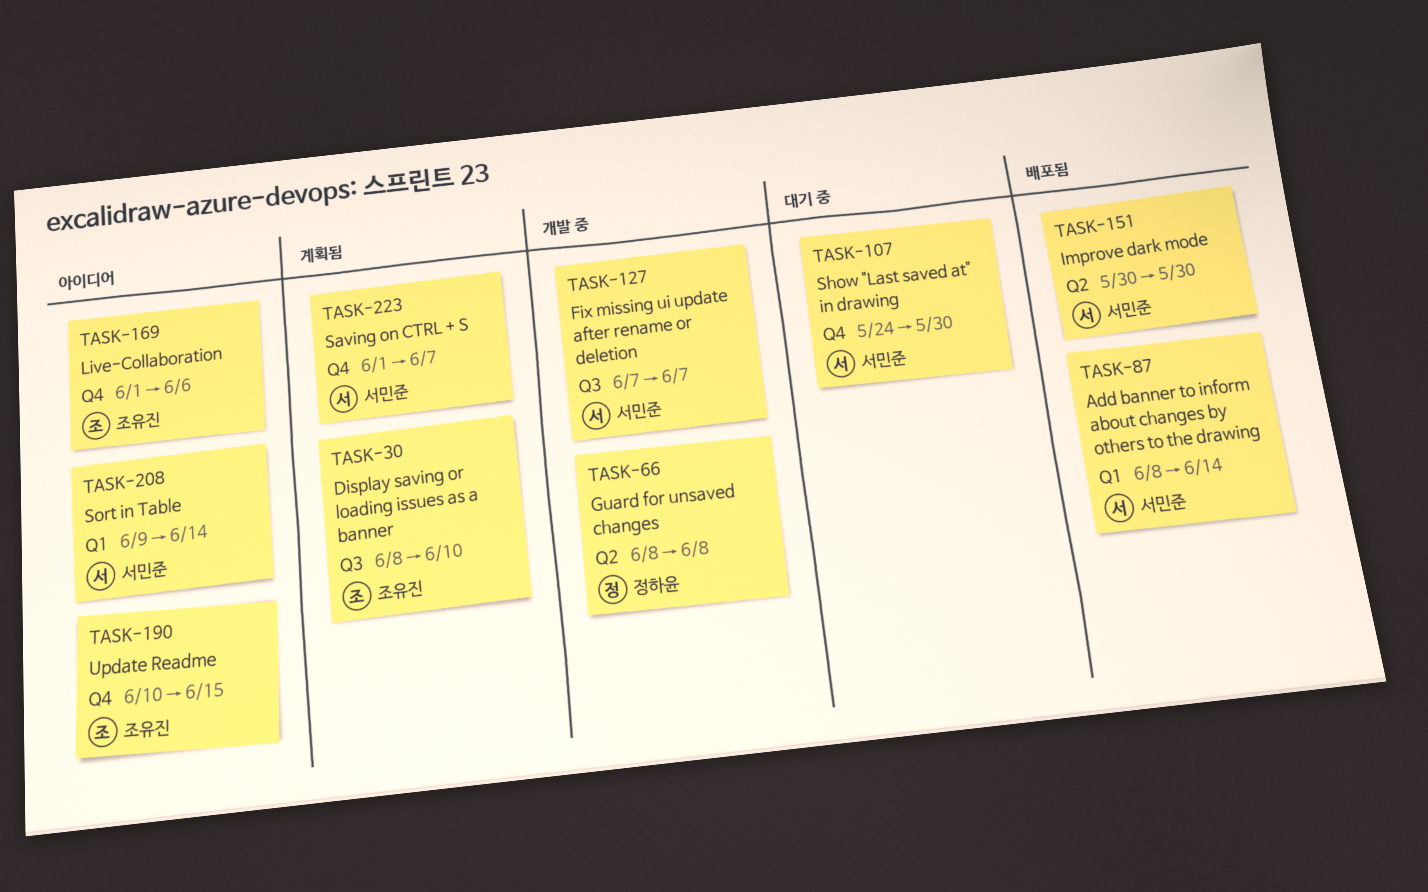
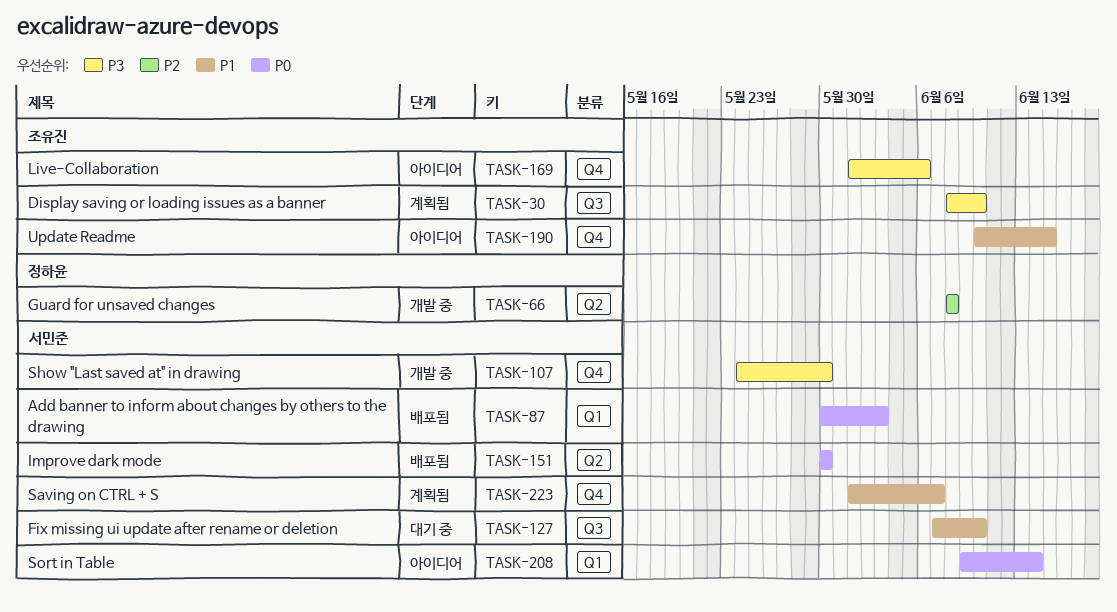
TASK-87, start: Jun 8 -> May 30
TASK-87, due: Jun 14 -> Jun 3
TASK-107, status: 대기 중 -> 개발 중
TASK-127, status: 개발 중 -> 대기 중
TASK-127, due: Jun 7 -> Jun 10

